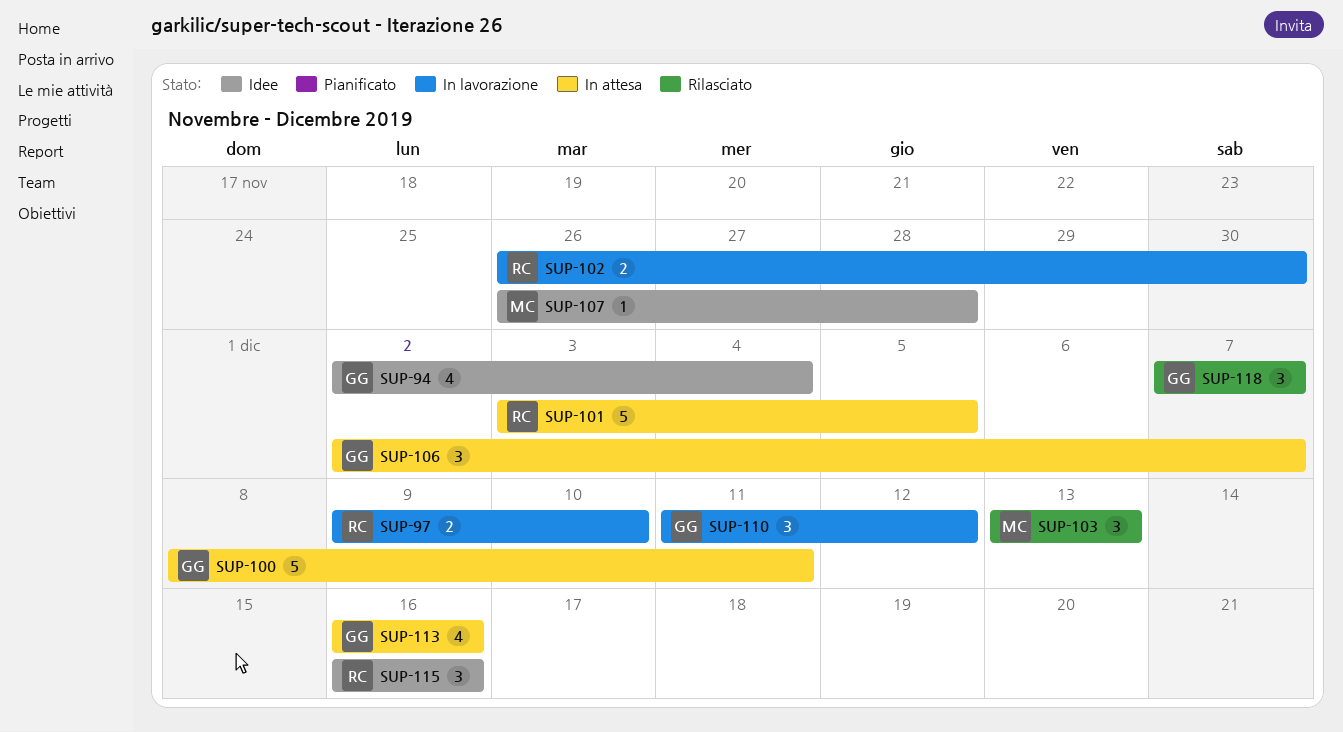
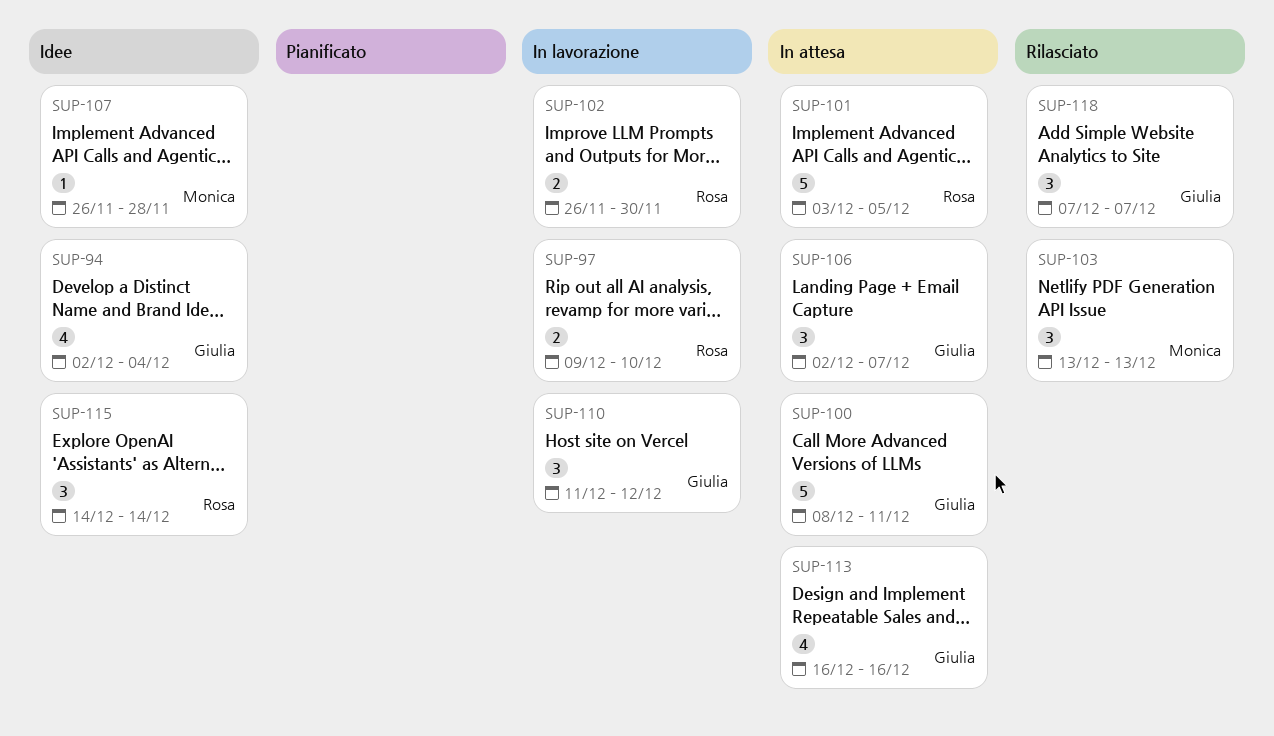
SUP-115, start: Dec 16 -> Dec 14
SUP-115, due: Dec 16 -> Dec 14

